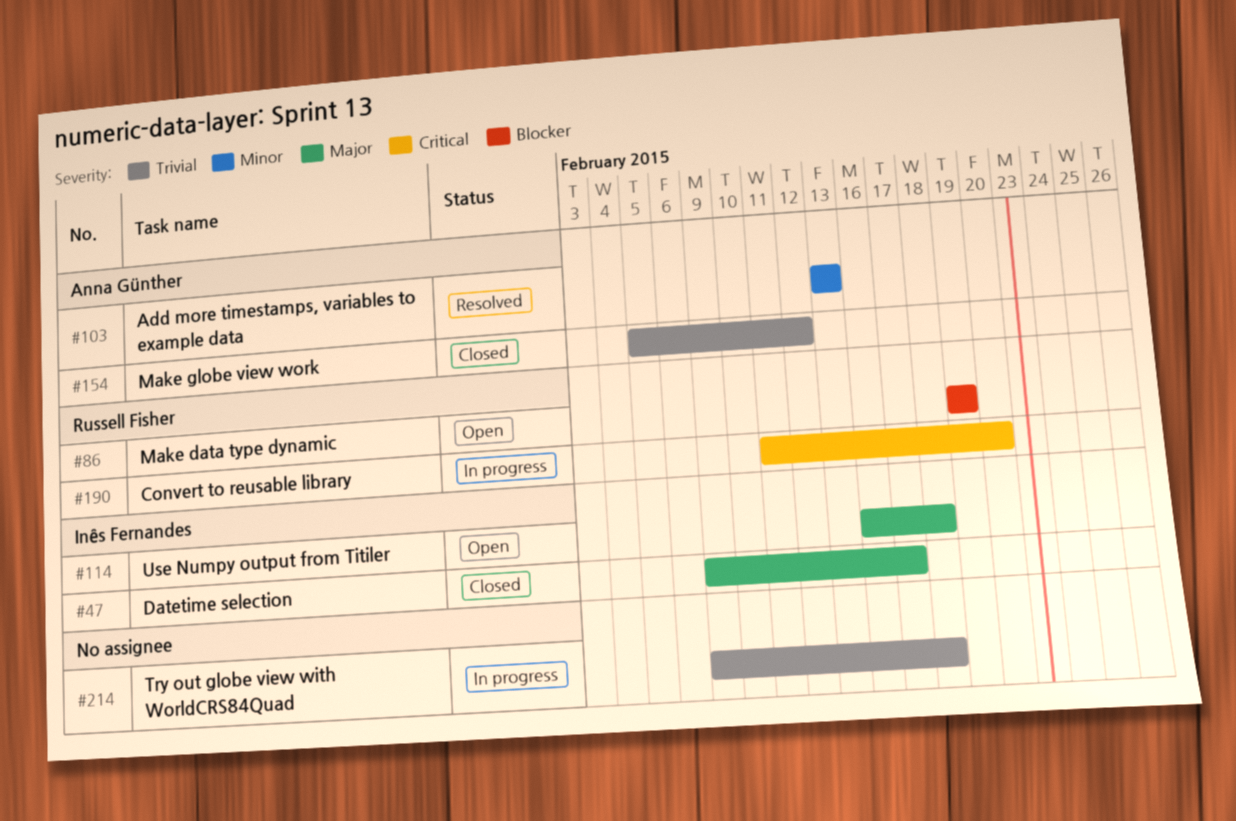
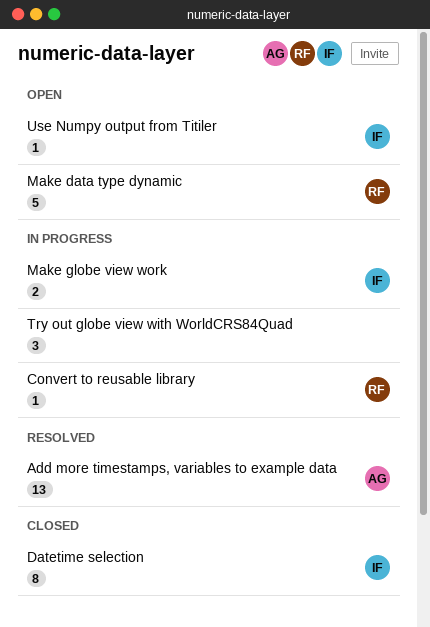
Make globe view work, status: Closed -> In progress
Make globe view work, owner: Anna Günther -> Inês Fernandes

